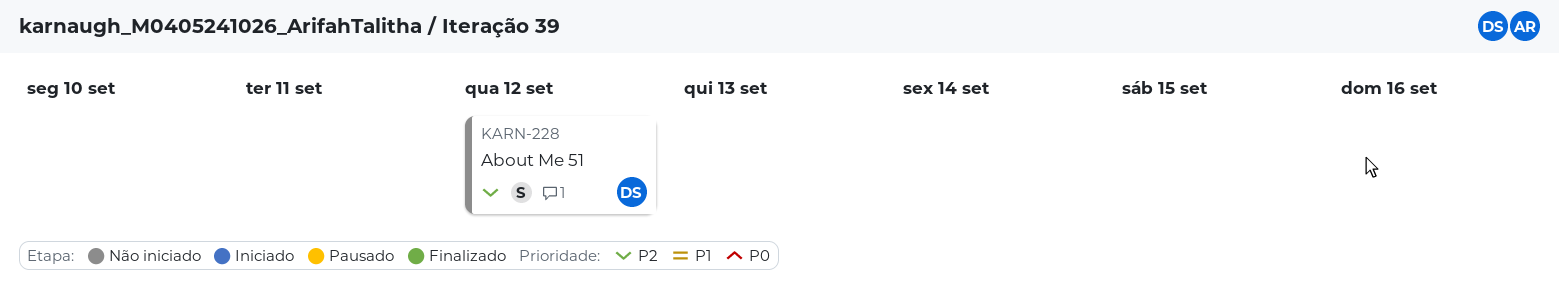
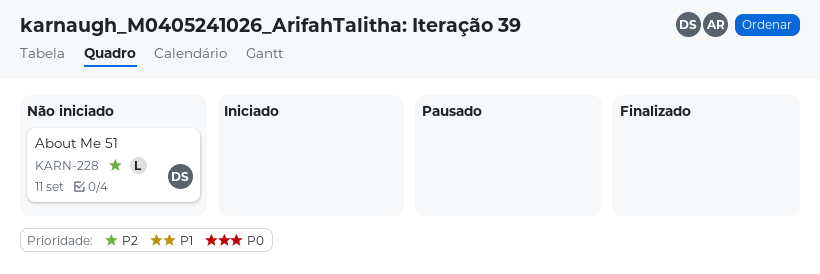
KARN-228, estimate: S -> L
KARN-228, due: Sep 12 -> Sep 11

